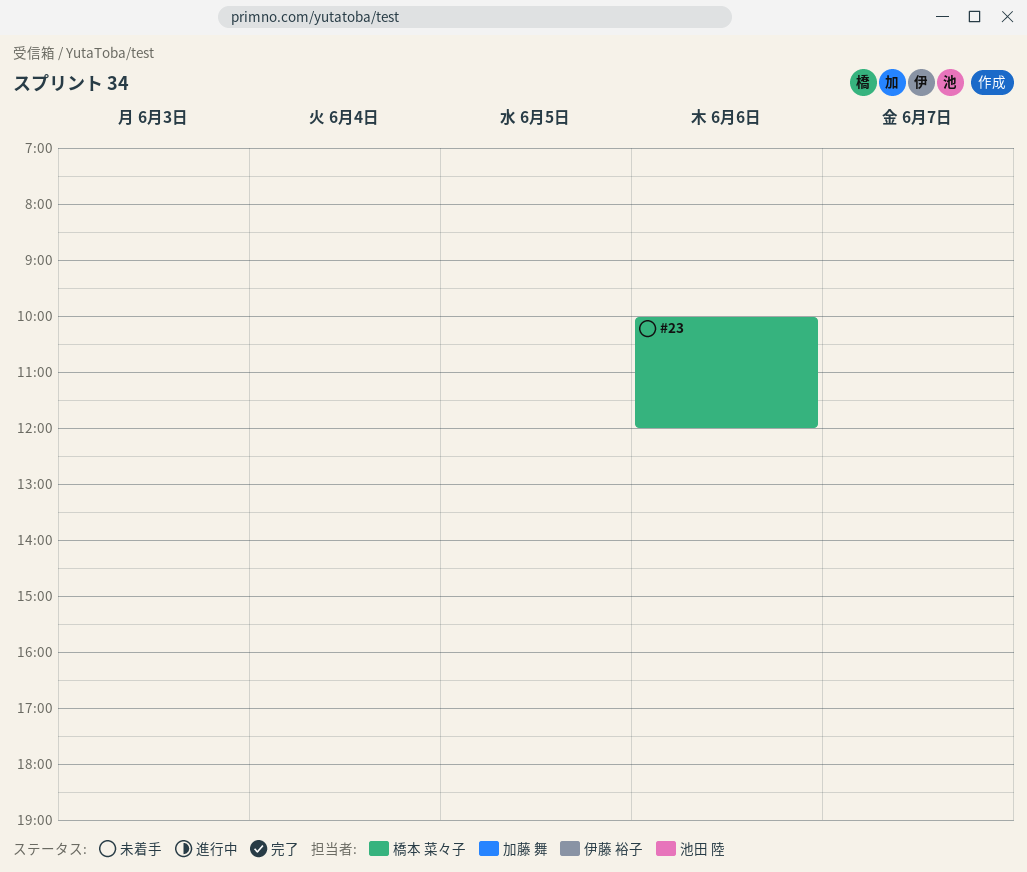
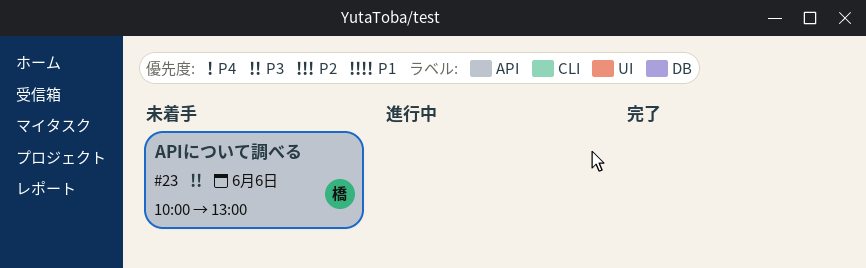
#23, ends: 12:00 -> 13:00

